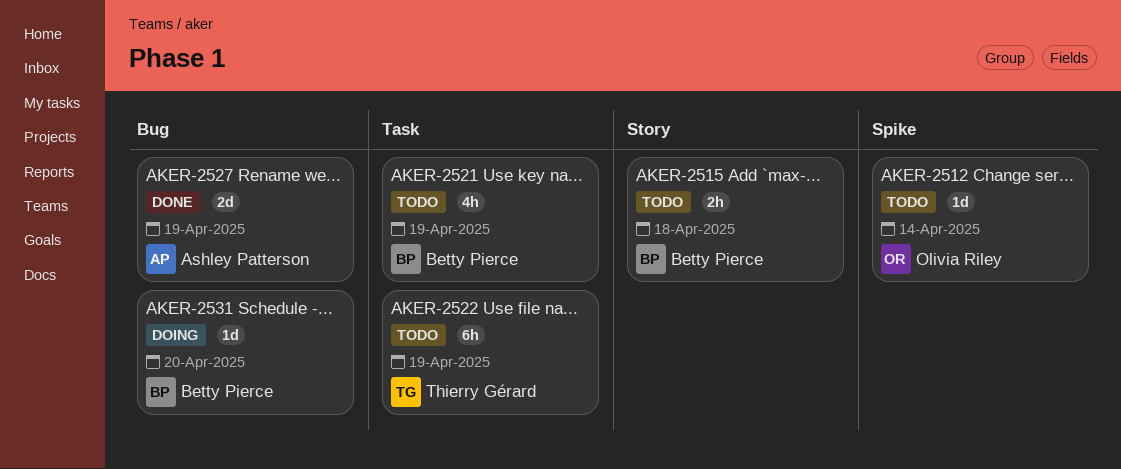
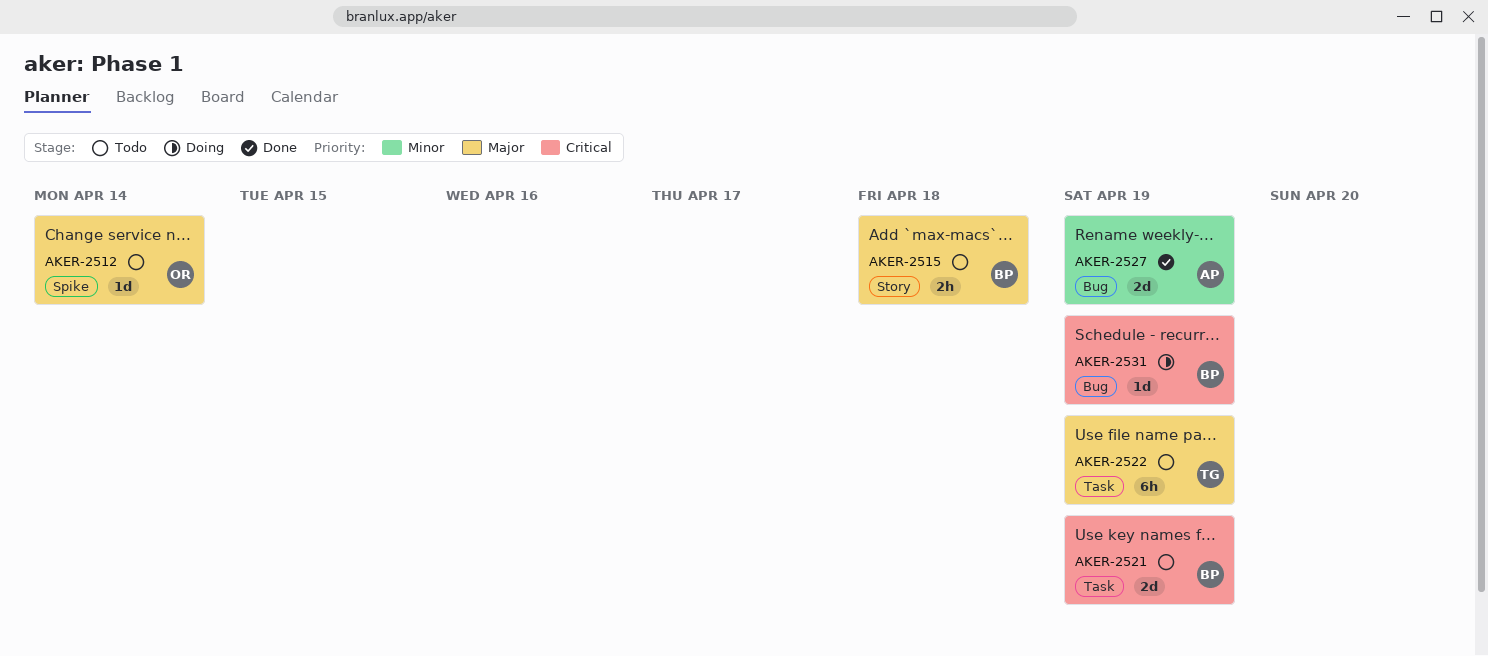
AKER-2521, estimate: 4h -> 2d
AKER-2531, due: Apr 20 -> Apr 19

